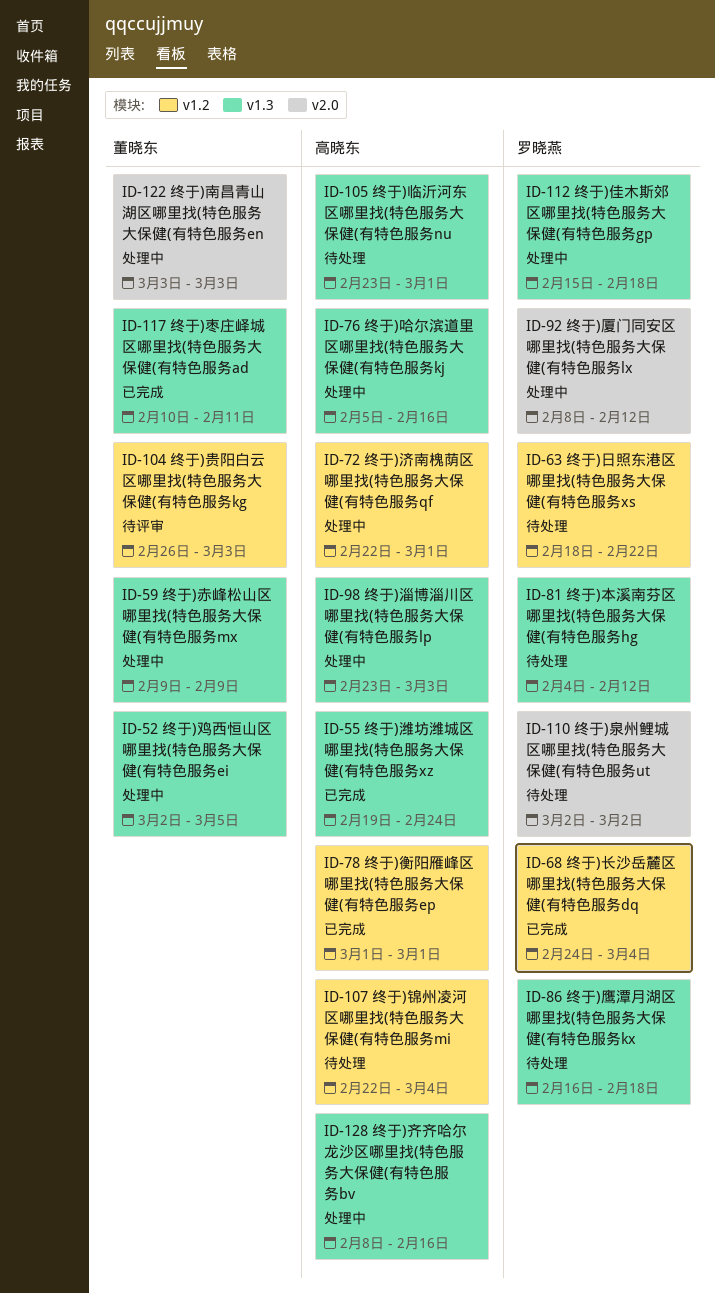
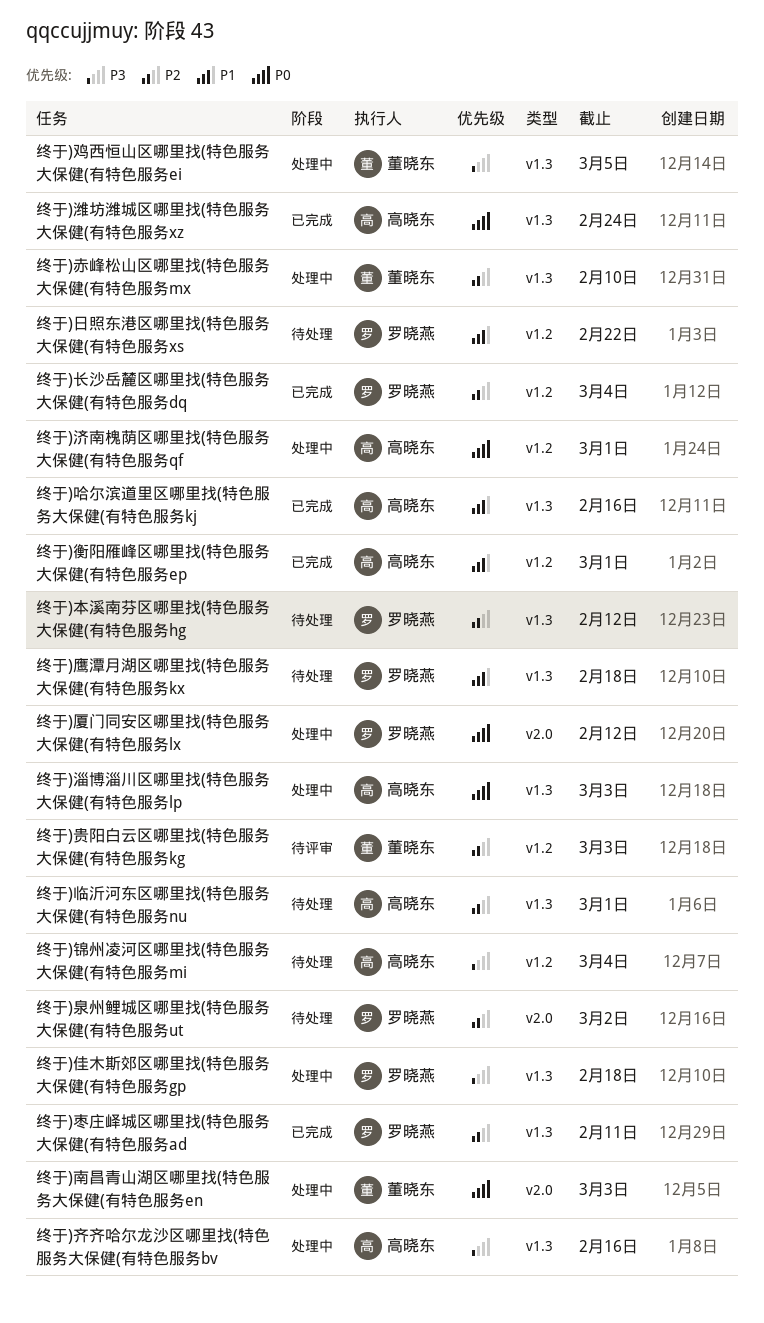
终于)哈尔滨道里区哪里找(特色服务大保健(有特色服务kj, status: 处理中 -> 已完成
终于)枣庄峄城区哪里找(特色服务大保健(有特色服务ad, owner: 董晓东 -> 罗晓燕
终于)赤峰松山区哪里找(特色服务大保健(有特色服务mx, due: Feb 9 -> Feb 10

